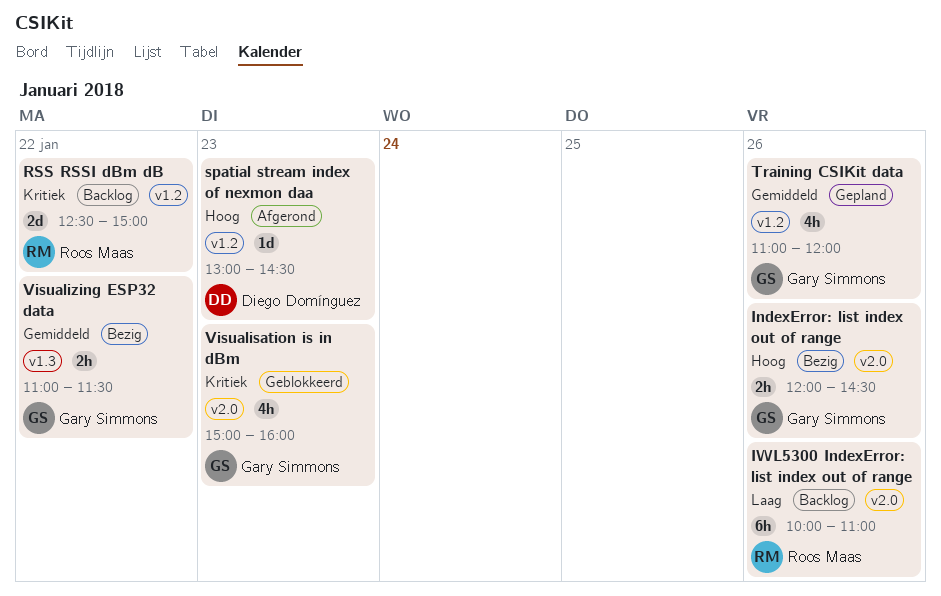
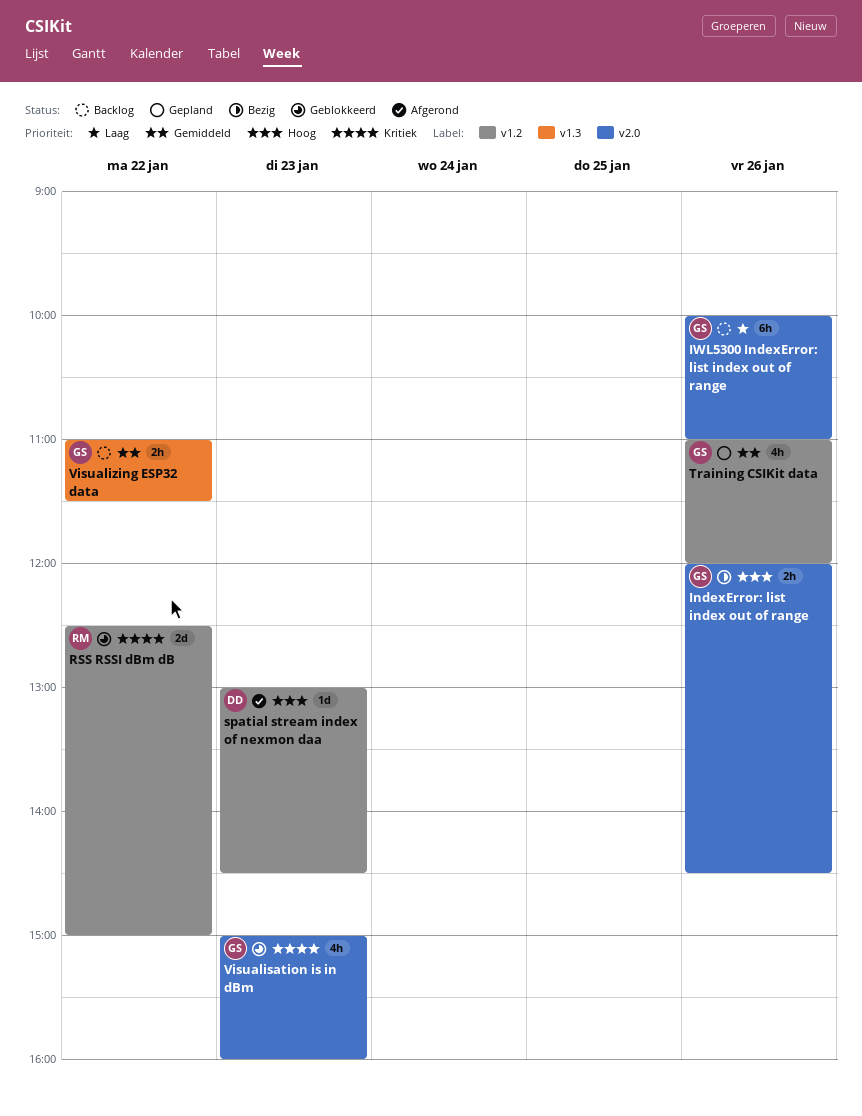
IWL5300 IndexError: list index out of range, owner: Roos Maas -> Gary Simmons
RSS RSSI dBm dB, status: Backlog -> Geblokkeerd
Visualizing ESP32 data, status: Bezig -> Backlog

